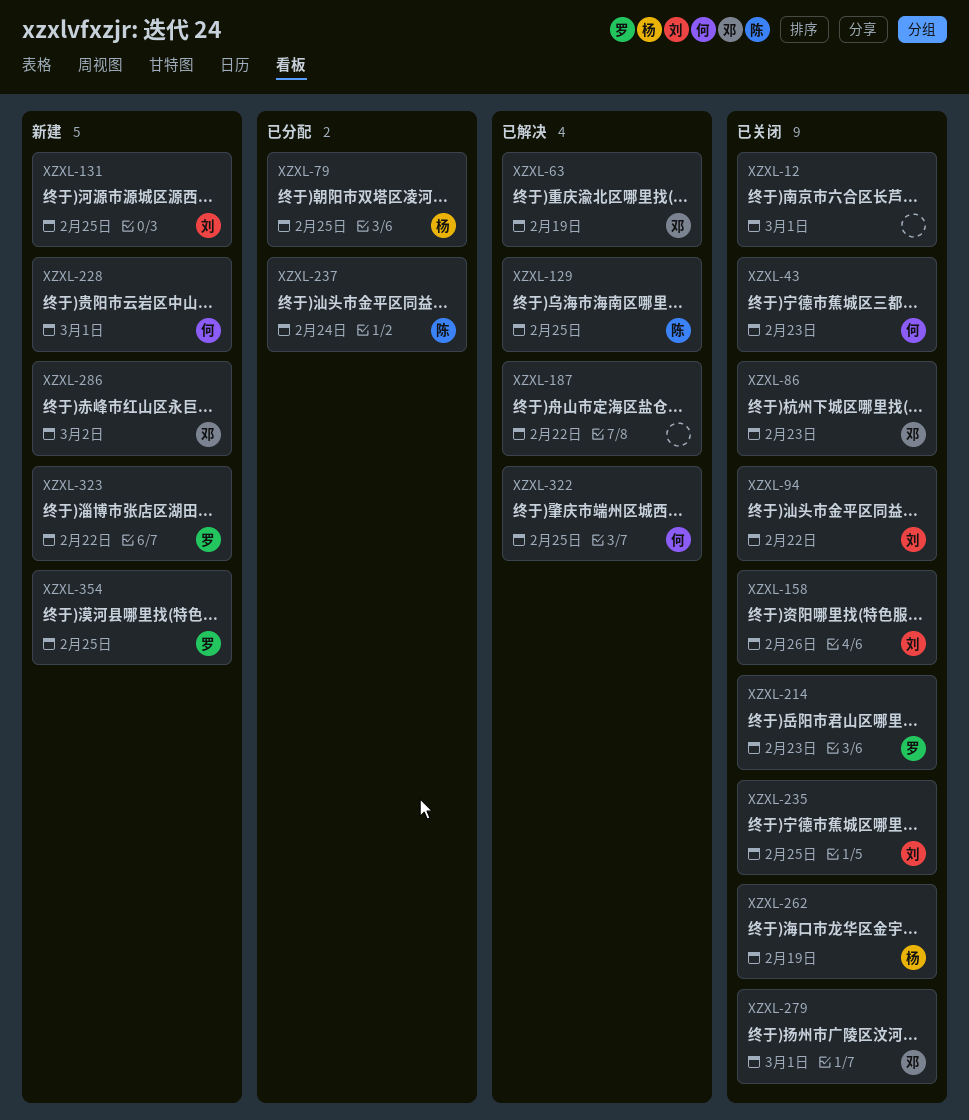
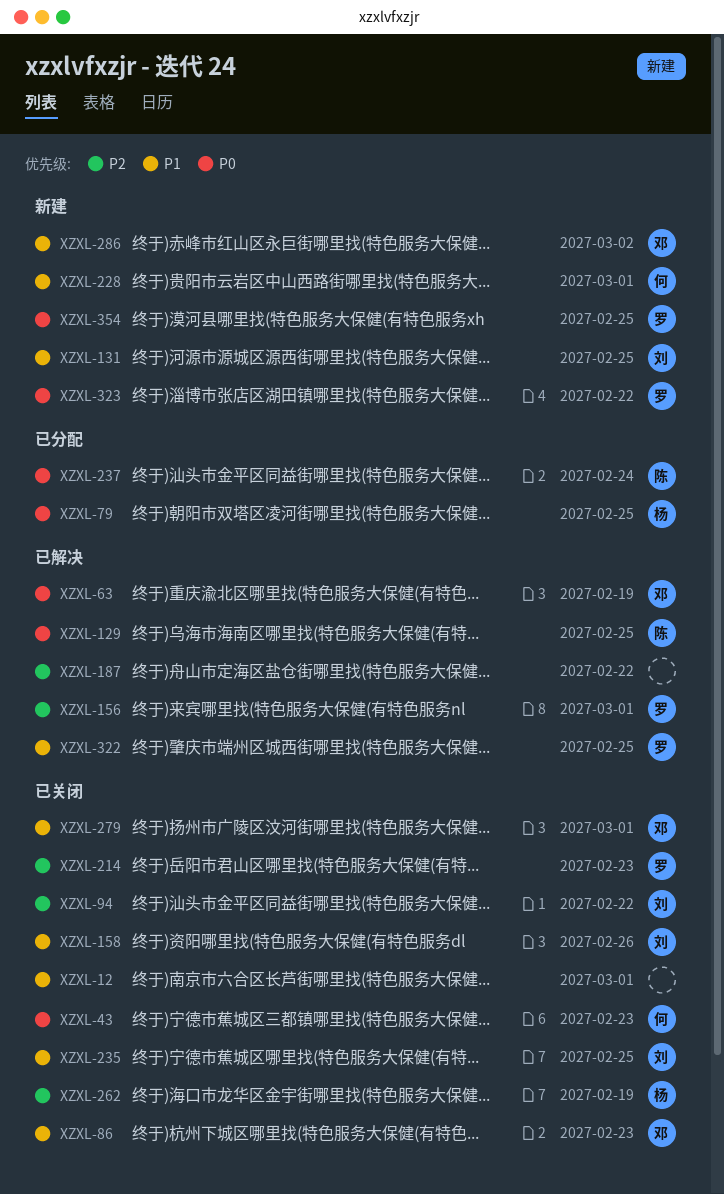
XZXL-156: none -> present
XZXL-322, owner: 何 -> 罗

